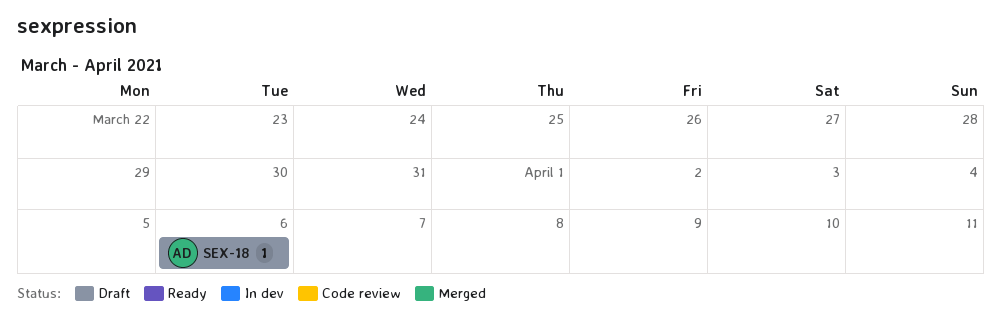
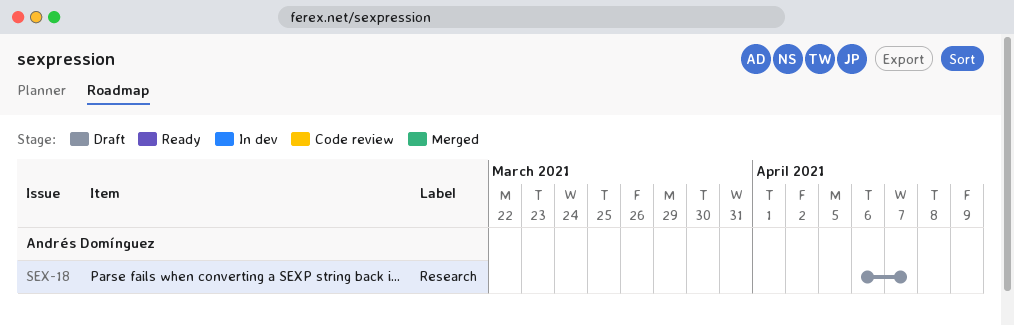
SEX-18, due: Apr 6 -> Apr 7

